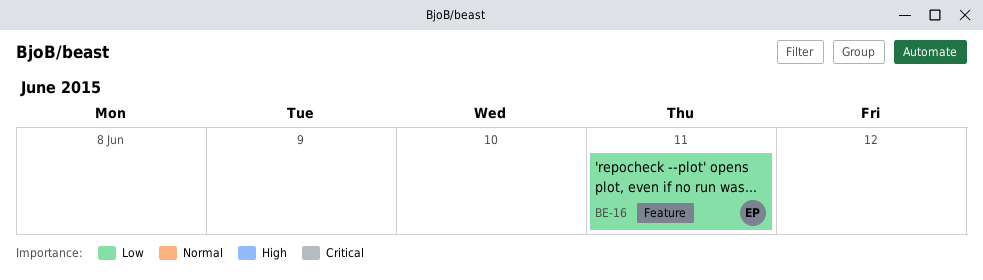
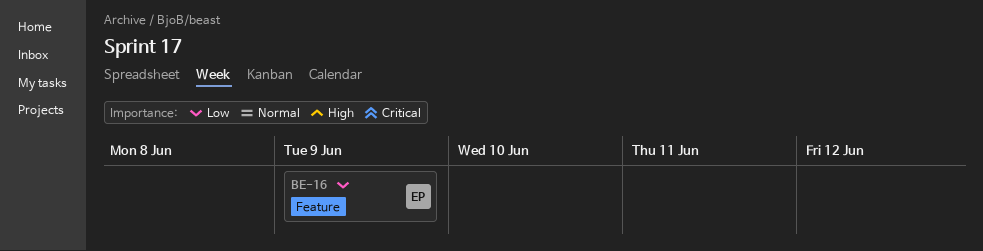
BE-16, due: Jun 11 -> Jun 9

